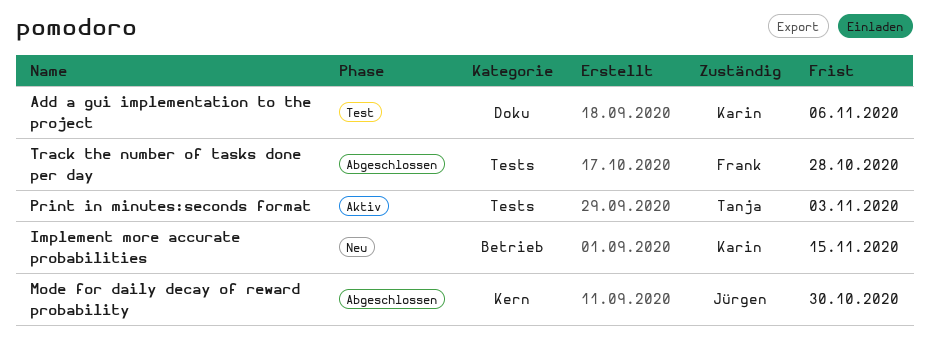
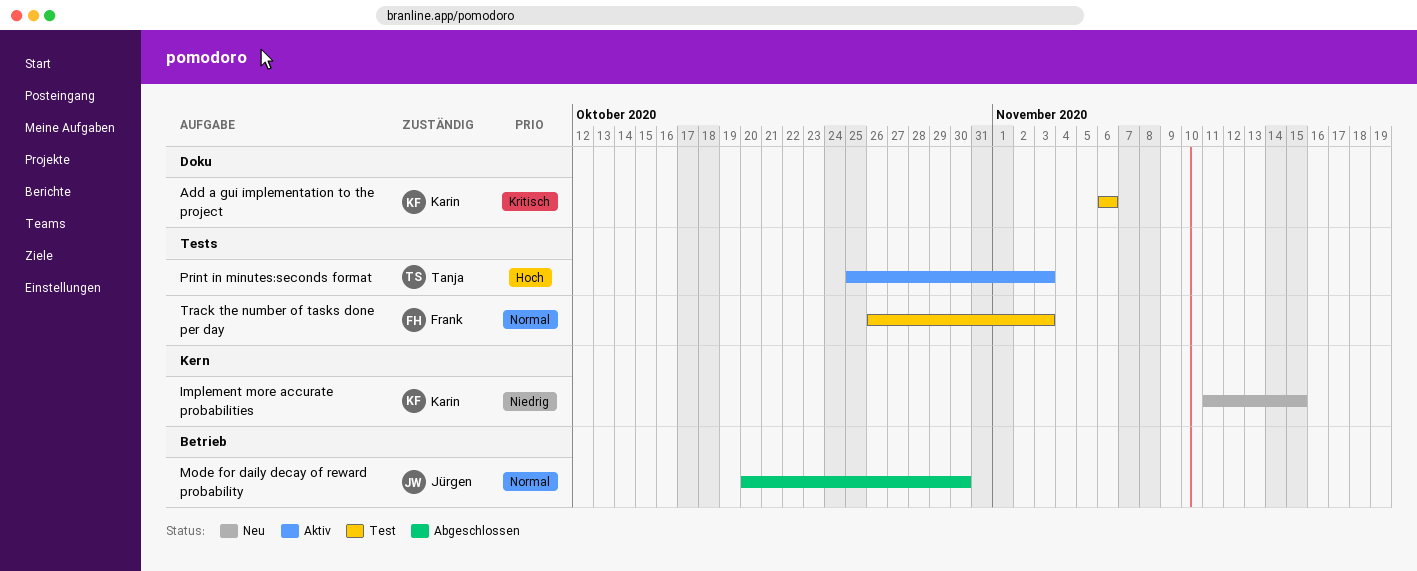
Implement more accurate probabilities, label: Betrieb -> Kern
Mode for daily decay of reward probability, label: Kern -> Betrieb
Track the number of tasks done per day, status: Abgeschlossen -> Test
Track the number of tasks done per day, due: Oct 28 -> Nov 3

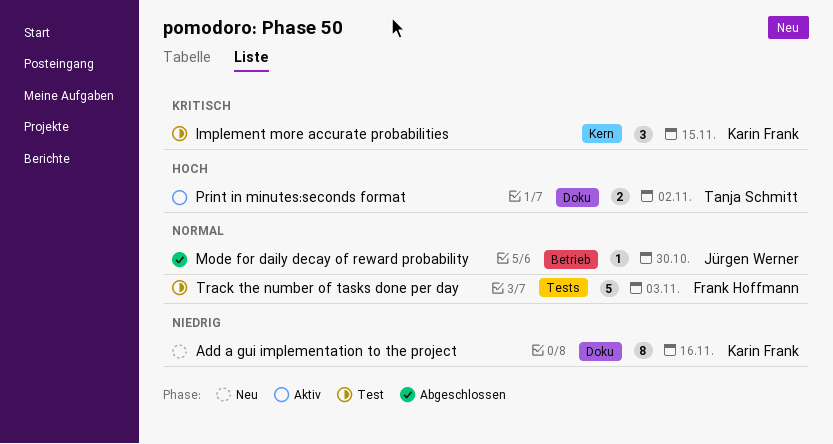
Add a gui implementation to the project, status: Test -> Neu
Add a gui implementation to the project, priority: Kritisch -> Niedrig
Add a gui implementation to the project, due: Nov 6 -> Nov 16
Implement more accurate probabilities, status: Neu -> Test
Implement more accurate probabilities, priority: Niedrig -> Kritisch
Print in minutes:seconds format, label: Tests -> Doku
Print in minutes:seconds format, due: Nov 3 -> Nov 2

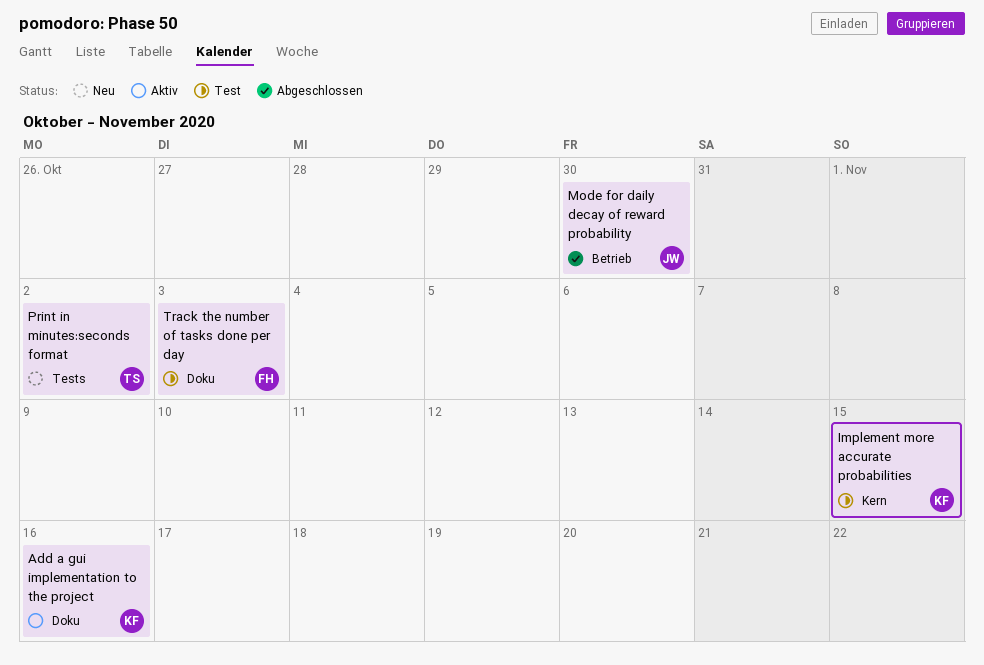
Add a gui implementation to the project, status: Neu -> Aktiv
Print in minutes:seconds format, status: Aktiv -> Neu
Print in minutes:seconds format, label: Doku -> Tests
Track the number of tasks done per day, label: Tests -> Doku

